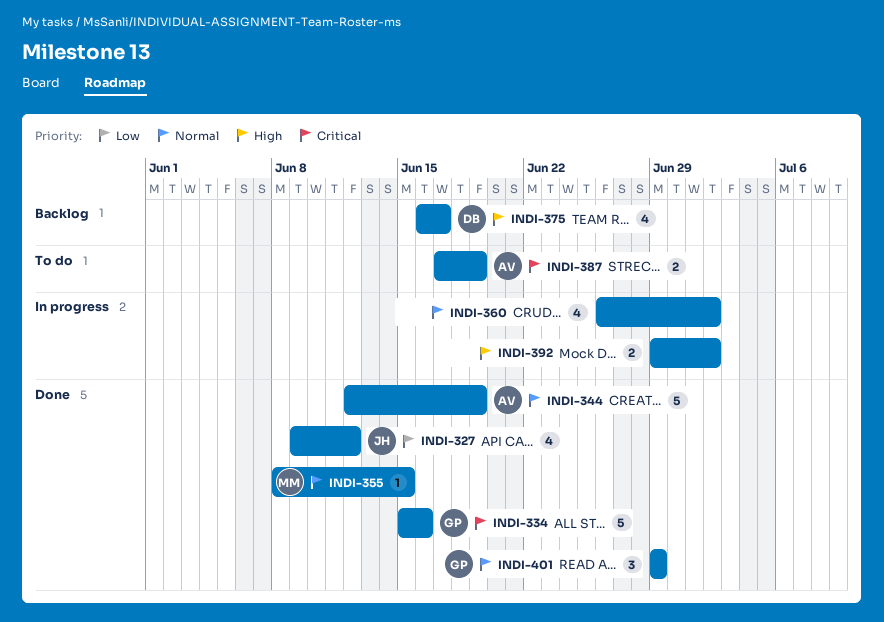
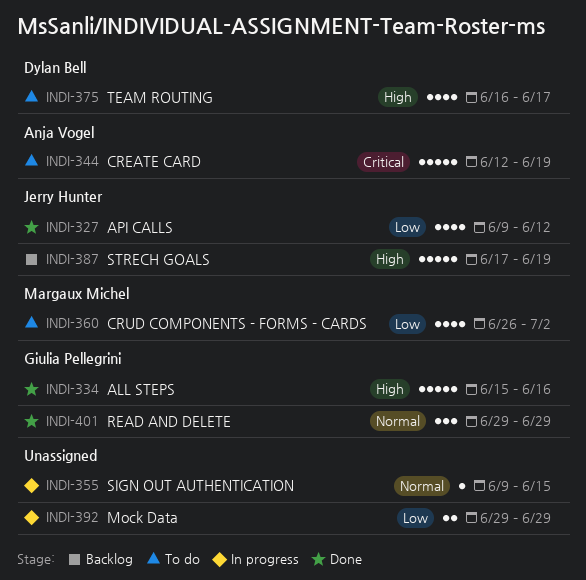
INDI-334, priority: Critical -> High
INDI-344, status: Done -> To do
INDI-344, priority: Normal -> Critical
INDI-355, status: Done -> In progress
INDI-355, owner: Margaux Michel -> none
INDI-355, start: Jun 8 -> Jun 9
INDI-360, status: In progress -> To do
INDI-360, owner: none -> Margaux Michel
INDI-360, priority: Normal -> Low
INDI-375, status: Backlog -> To do
INDI-387, status: To do -> Backlog
INDI-387, owner: Anja Vogel -> Jerry Hunter
INDI-387, priority: Critical -> High
INDI-387, estimate: 2 -> 5
INDI-392, priority: High -> Low
INDI-392, due: Jul 2 -> Jun 29

